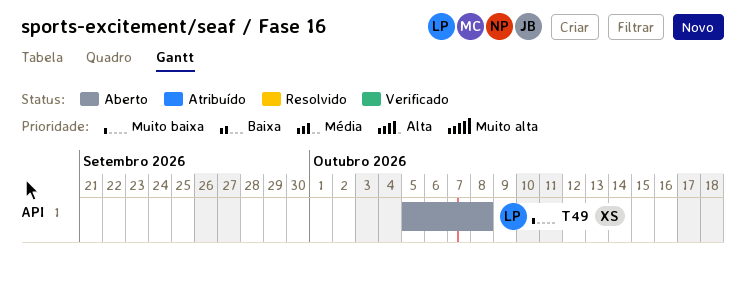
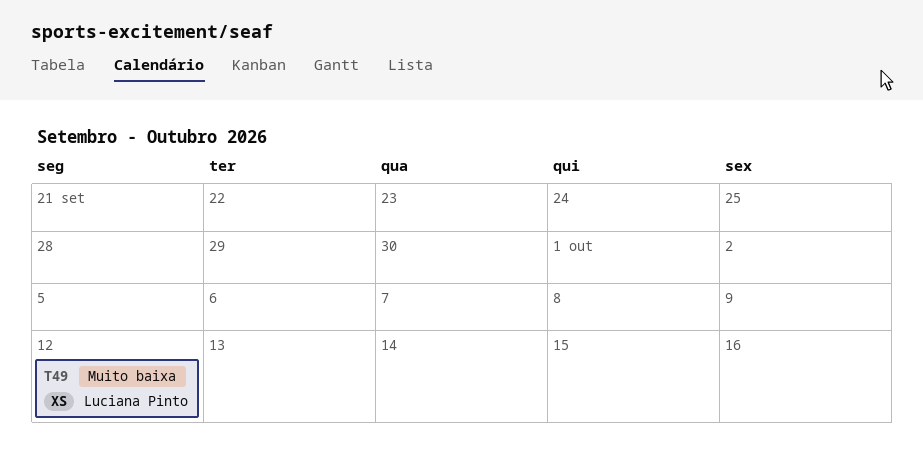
T49, due: Oct 8 -> Oct 12

